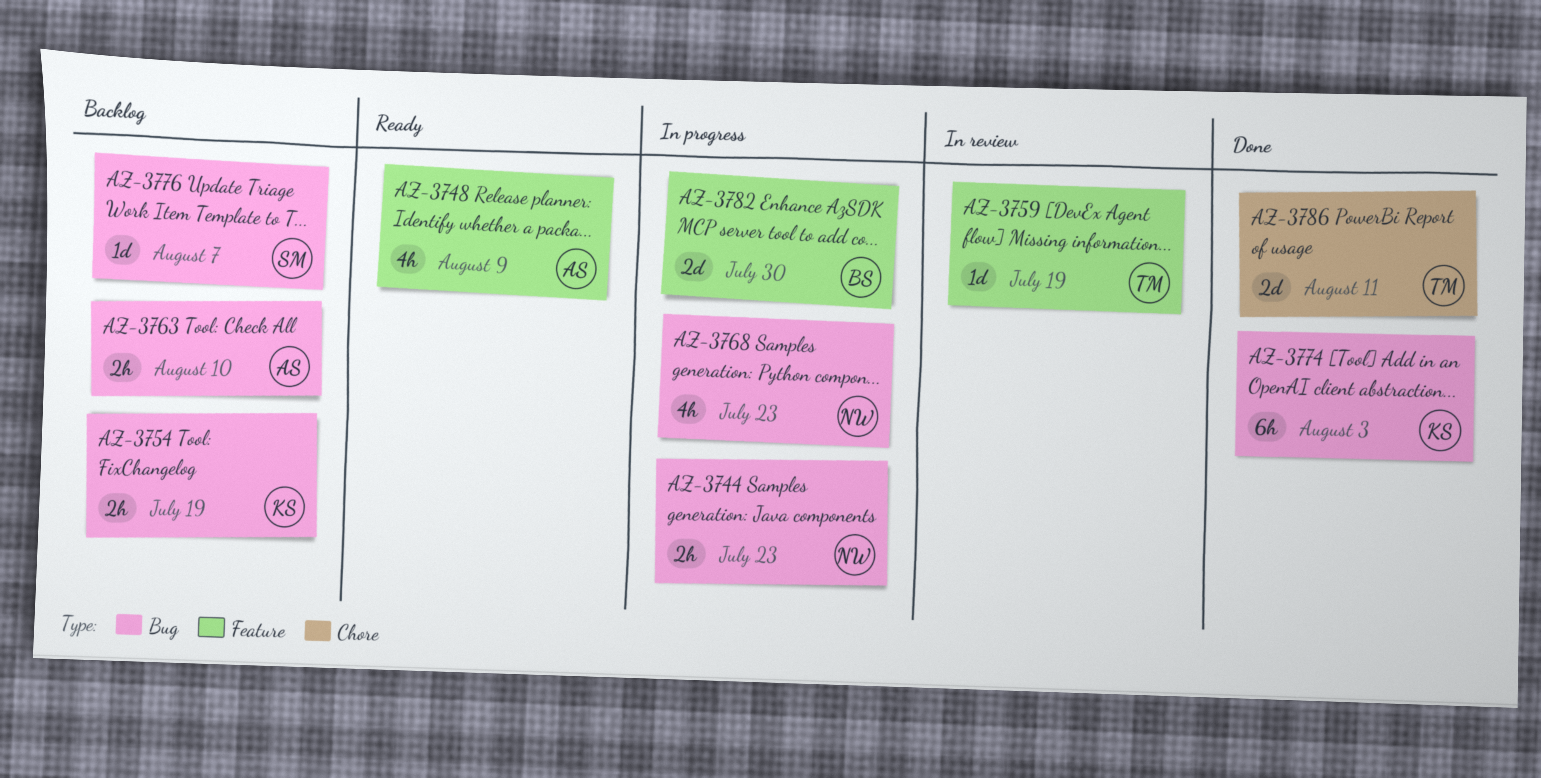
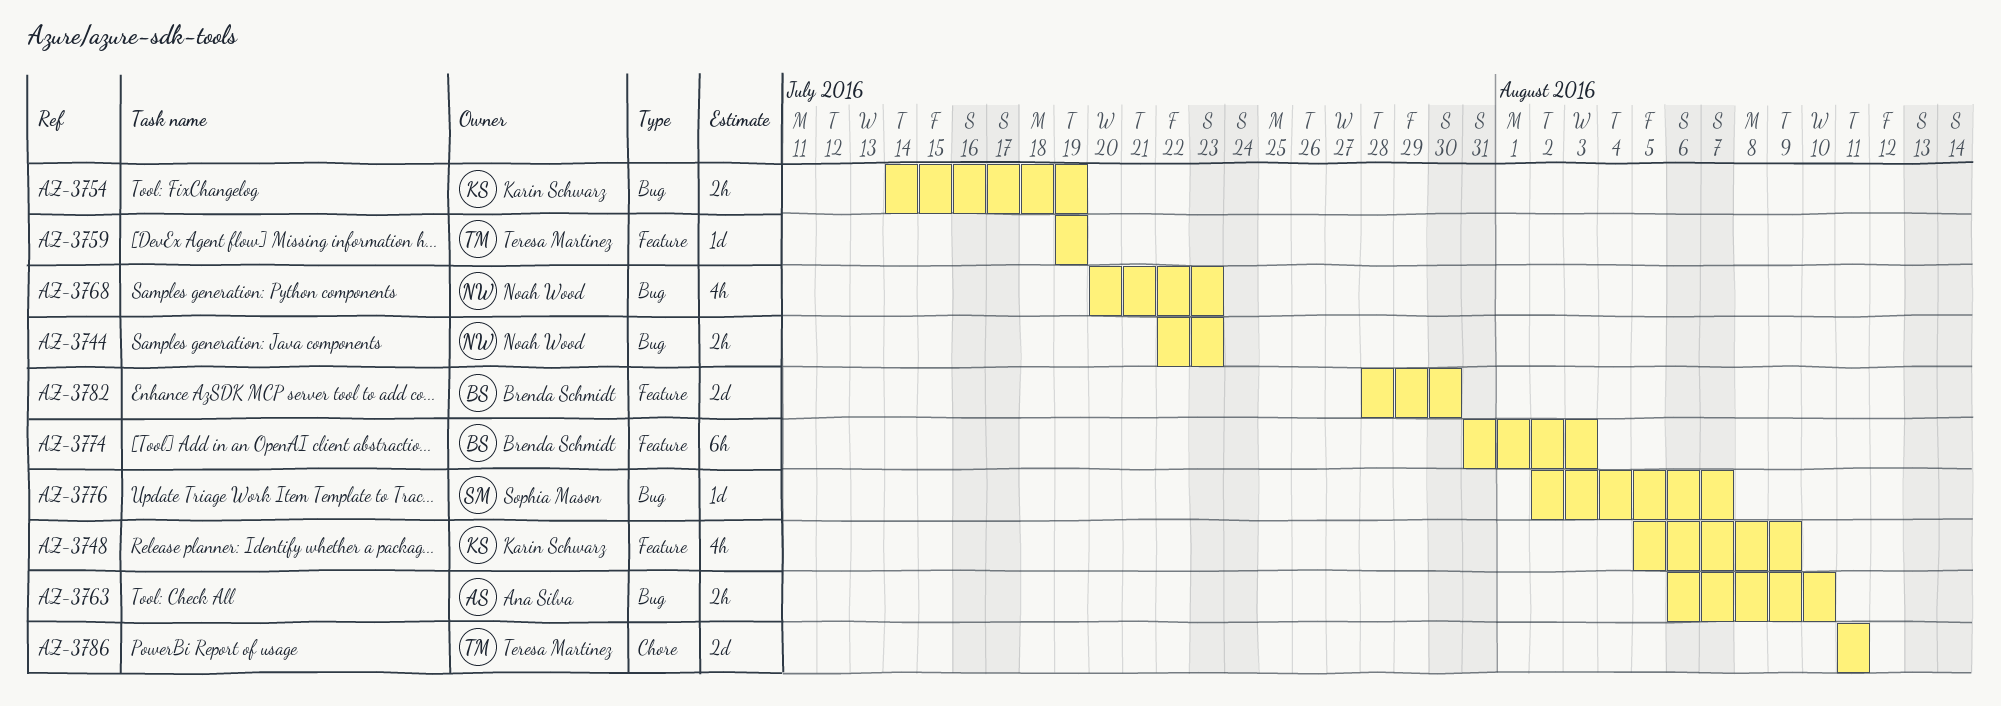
AZ-3748, owner: Ana Silva -> Karin Schwarz
AZ-3774, owner: Karin Schwarz -> Brenda Schmidt
AZ-3774, label: Bug -> Feature

